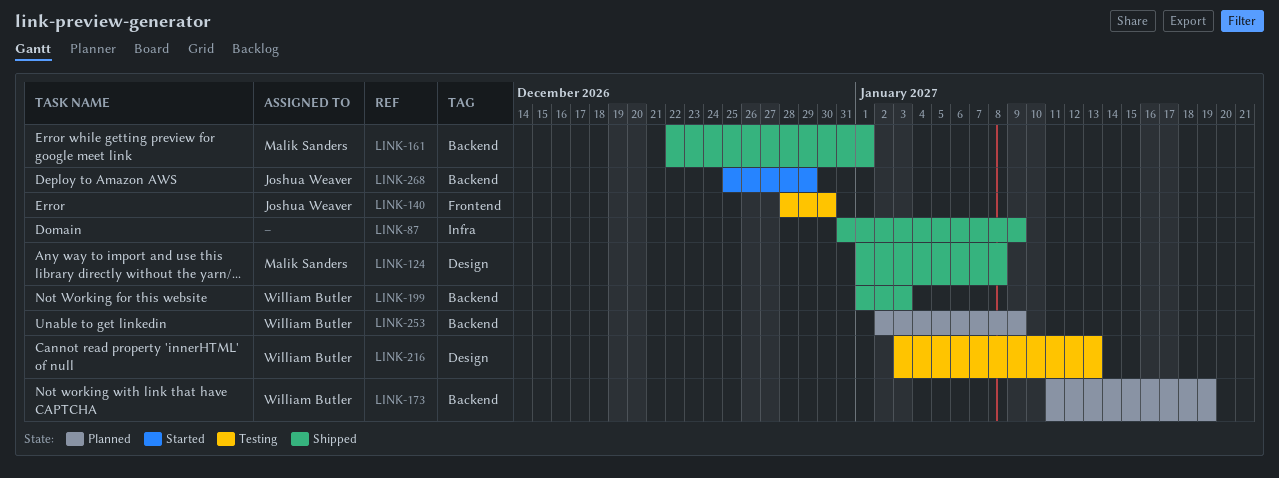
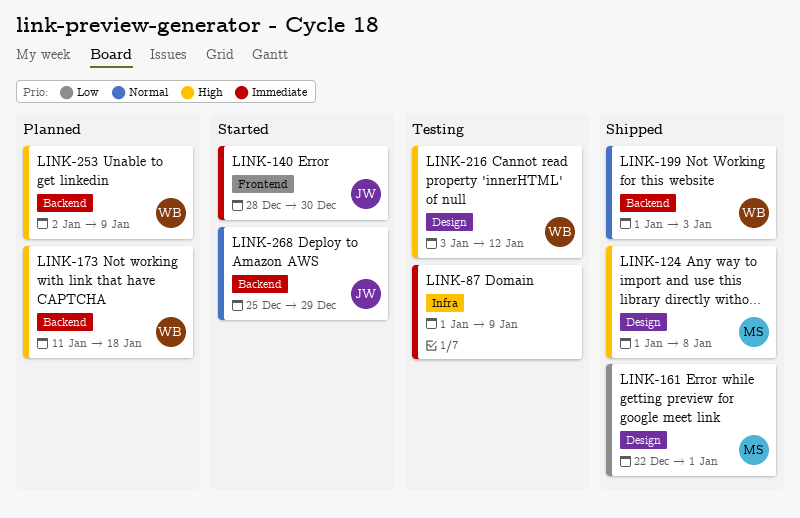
LINK-87, status: Shipped -> Testing
LINK-87, start: Dec 31 -> Jan 1
LINK-140, status: Testing -> Started
LINK-161, label: Backend -> Design
LINK-173, due: Jan 19 -> Jan 18
LINK-216, due: Jan 13 -> Jan 12

